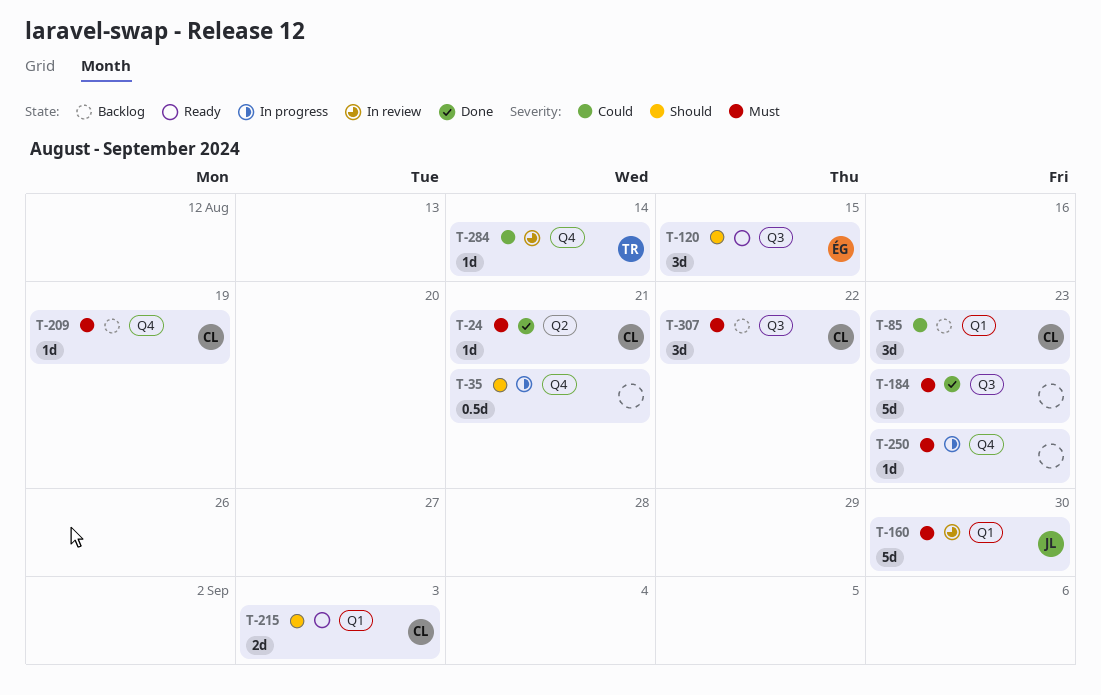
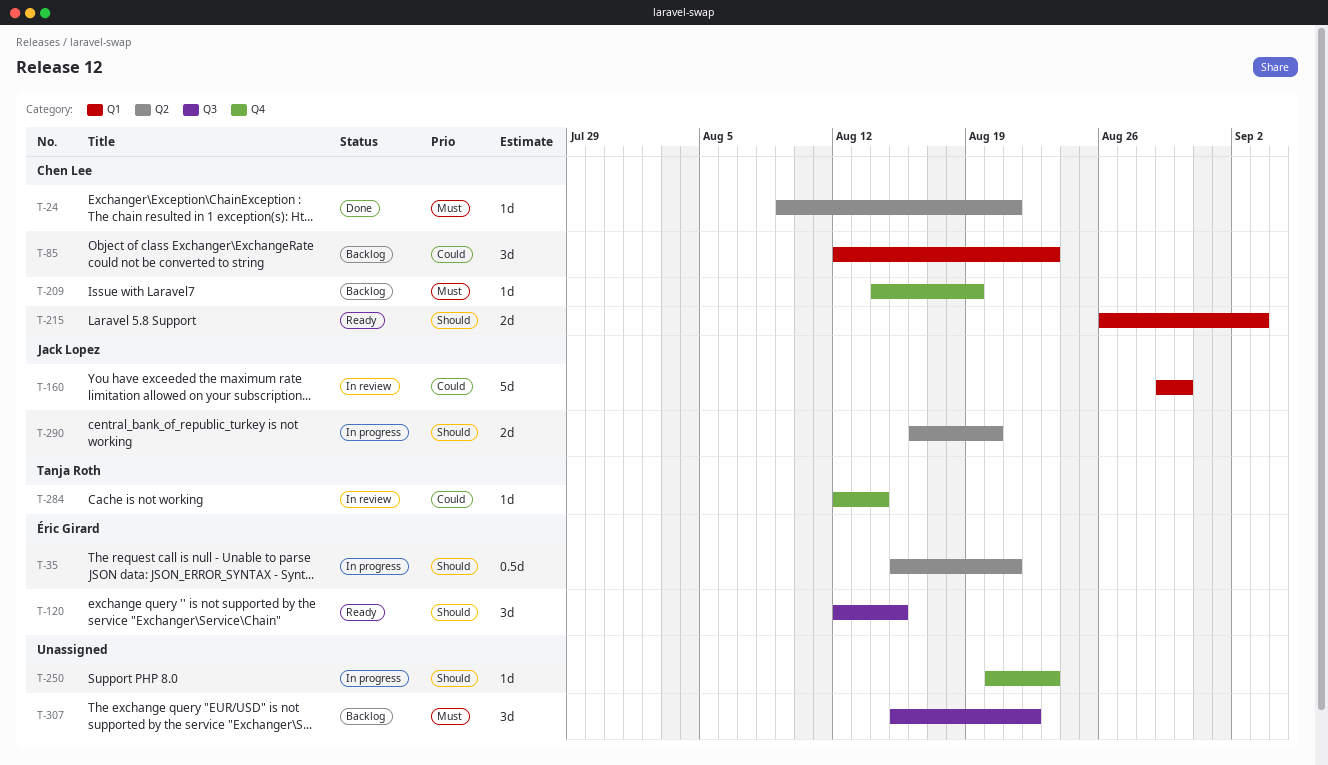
T-35, owner: none -> Éric Girard
T-35, label: Q4 -> Q2
T-160, priority: Must -> Could
T-184: present -> none
T-250, priority: Must -> Should
T-290: none -> present
T-307, owner: Chen Lee -> none

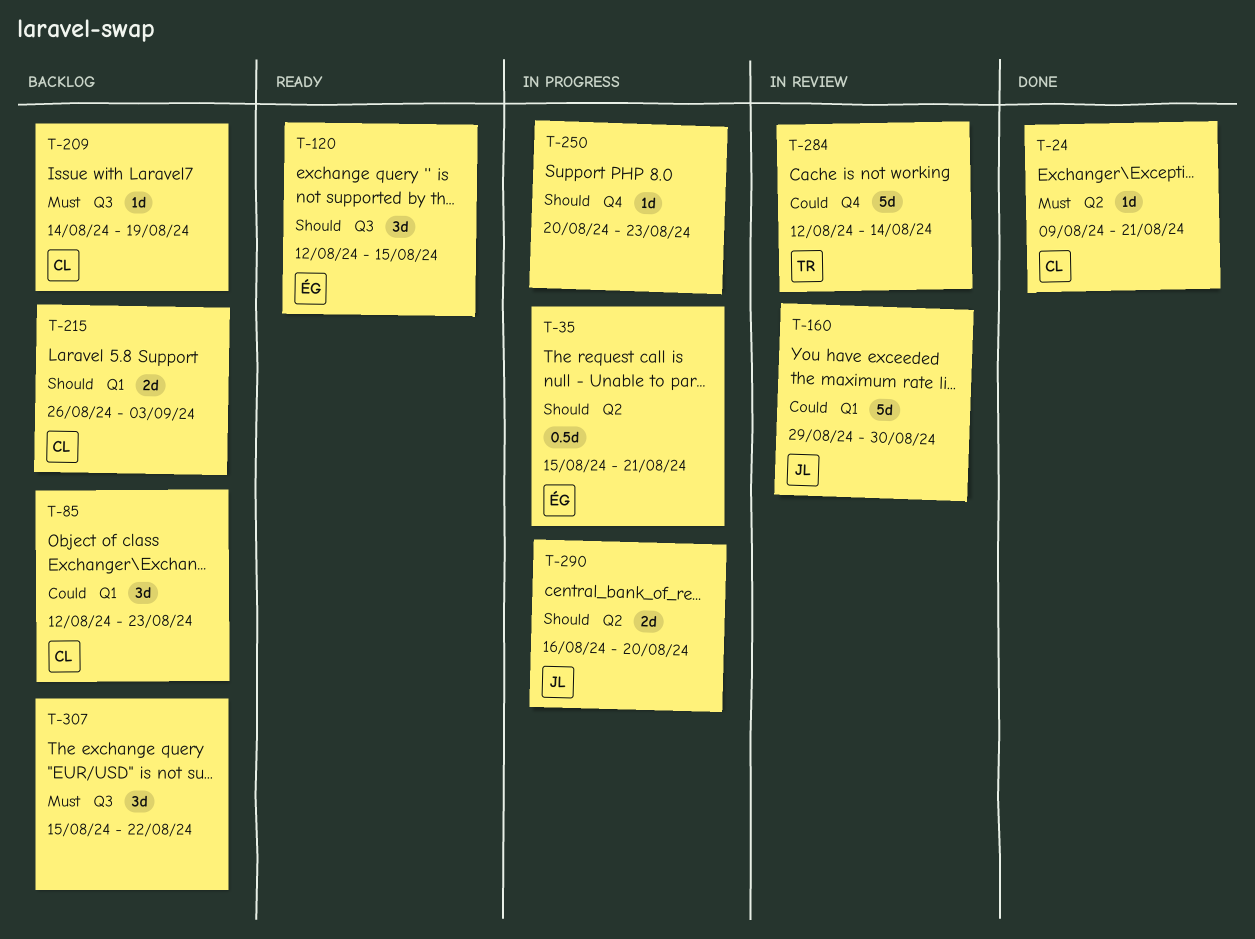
T-209, label: Q4 -> Q3
T-215, status: Ready -> Backlog
T-284, estimate: 1d -> 5d

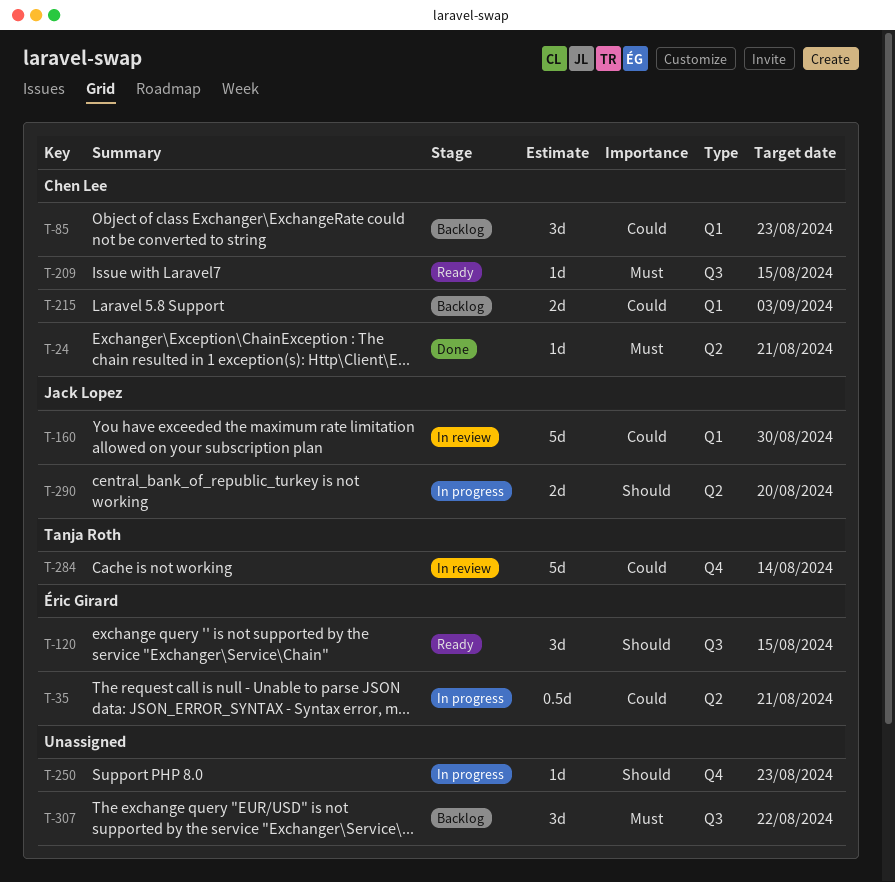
T-35, priority: Should -> Could
T-209, status: Backlog -> Ready
T-209, due: Aug 19 -> Aug 15
T-215, priority: Should -> Could

